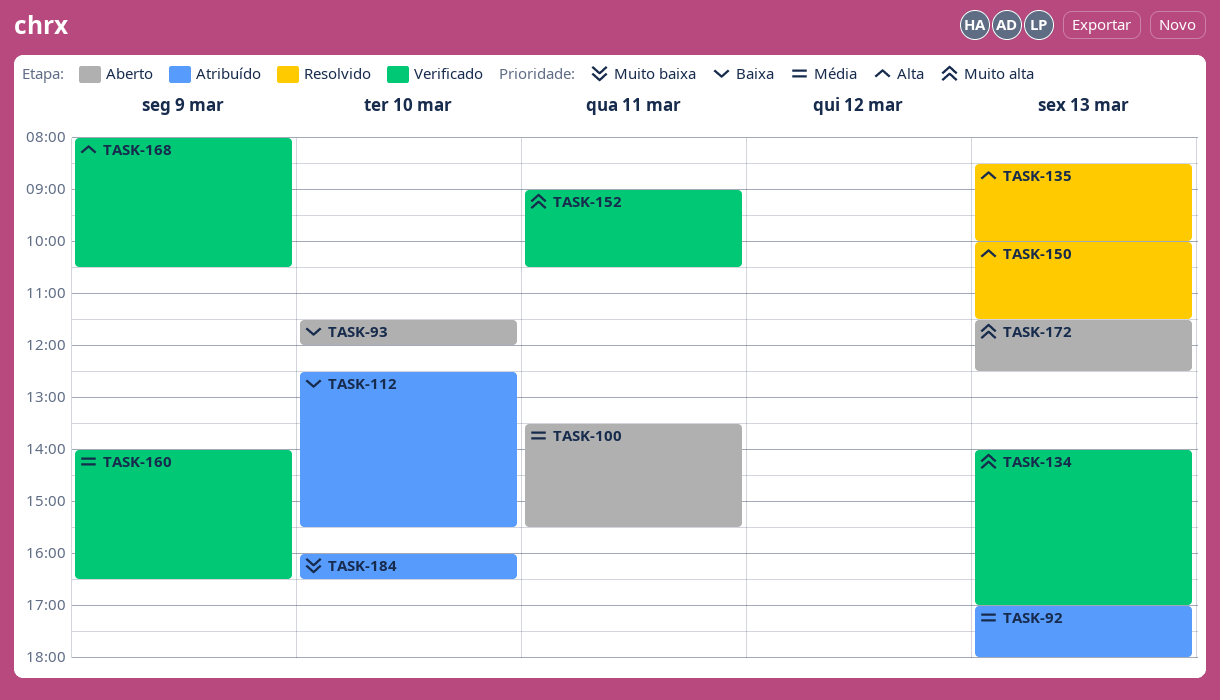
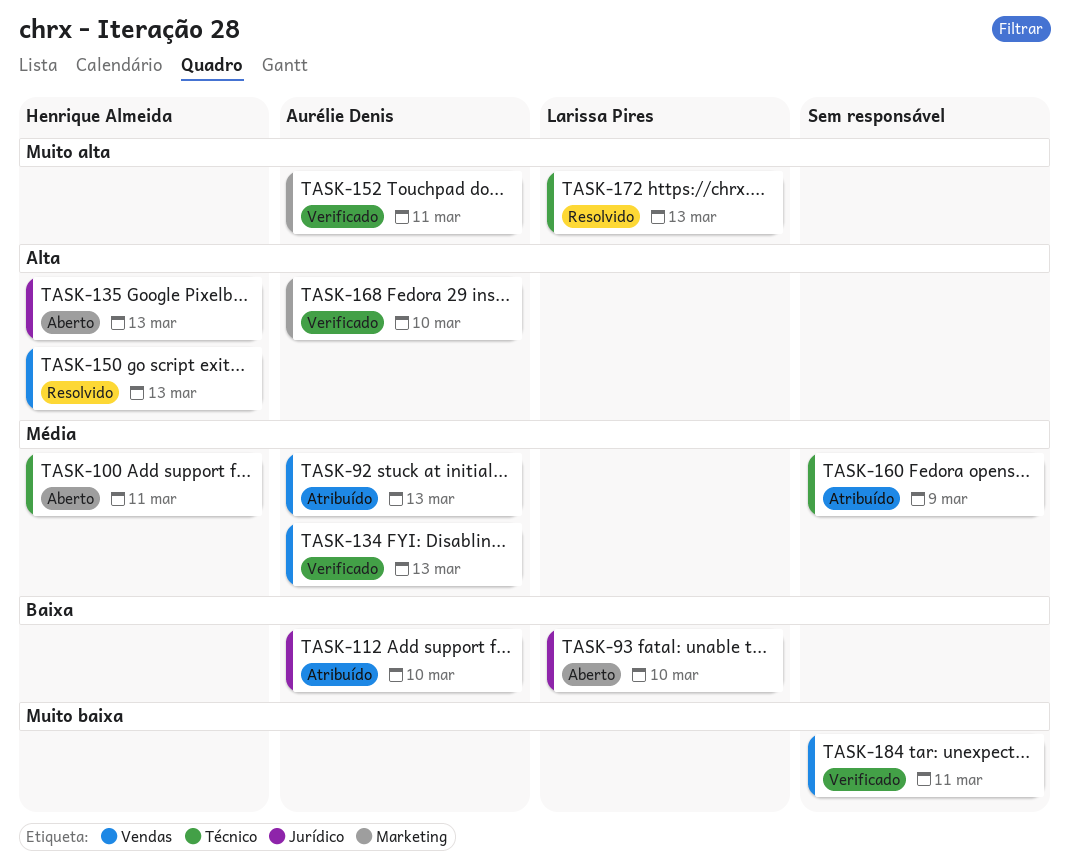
TASK-134, priority: Muito alta -> Média
TASK-135, status: Resolvido -> Aberto
TASK-160, status: Verificado -> Atribuído
TASK-168, day: Mar 9 -> Mar 10
TASK-172, status: Aberto -> Resolvido
TASK-184, status: Atribuído -> Verificado
TASK-184, day: Mar 10 -> Mar 11

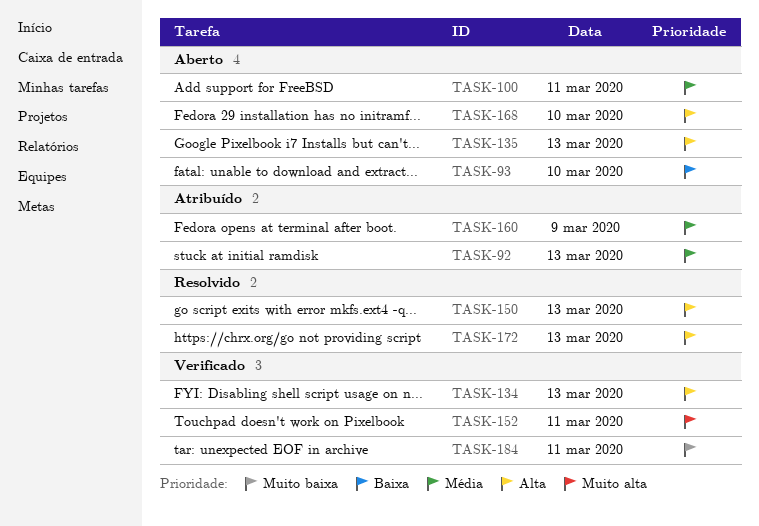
TASK-112: present -> none
TASK-134, priority: Média -> Alta
TASK-168, status: Verificado -> Aberto
TASK-172, priority: Muito alta -> Alta

